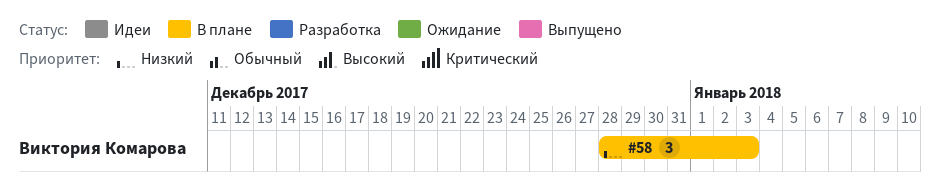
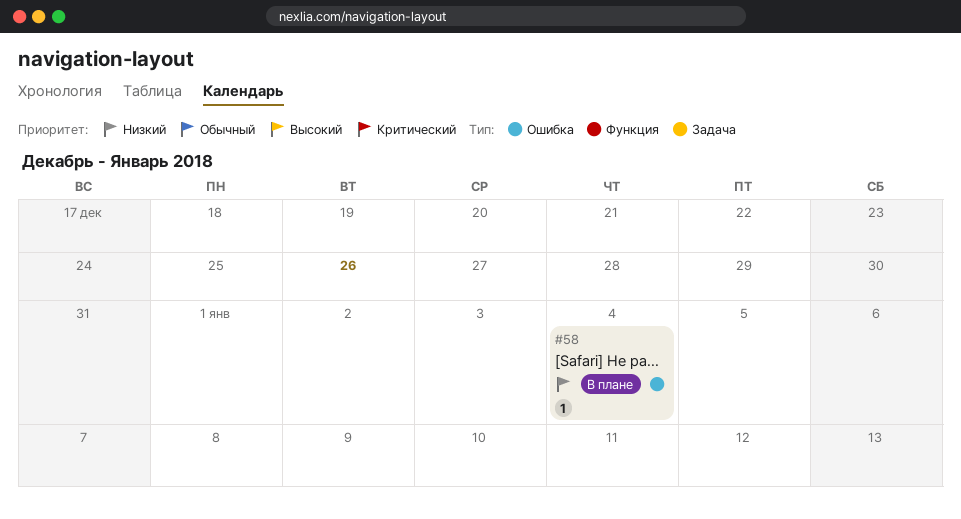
#58, estimate: 3 -> 1
#58, due: Jan 3 -> Jan 4

